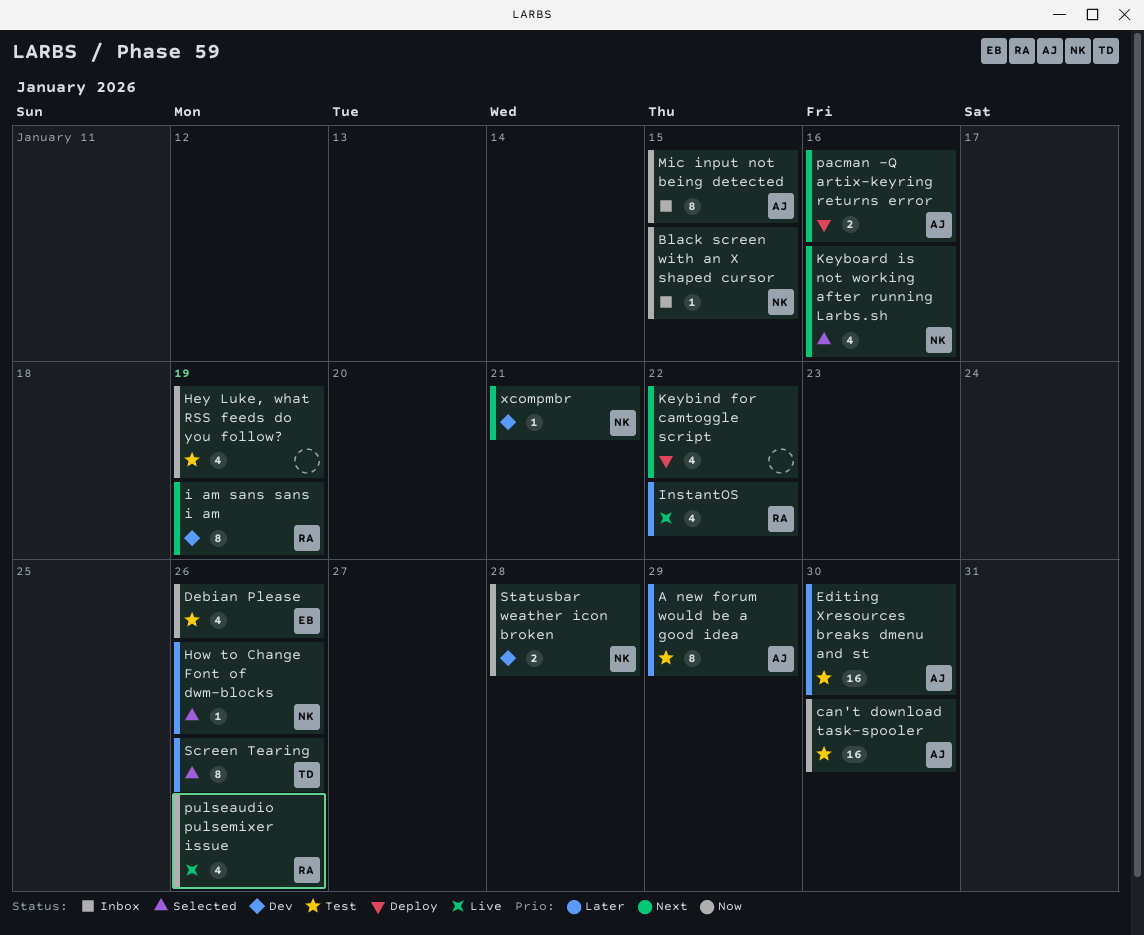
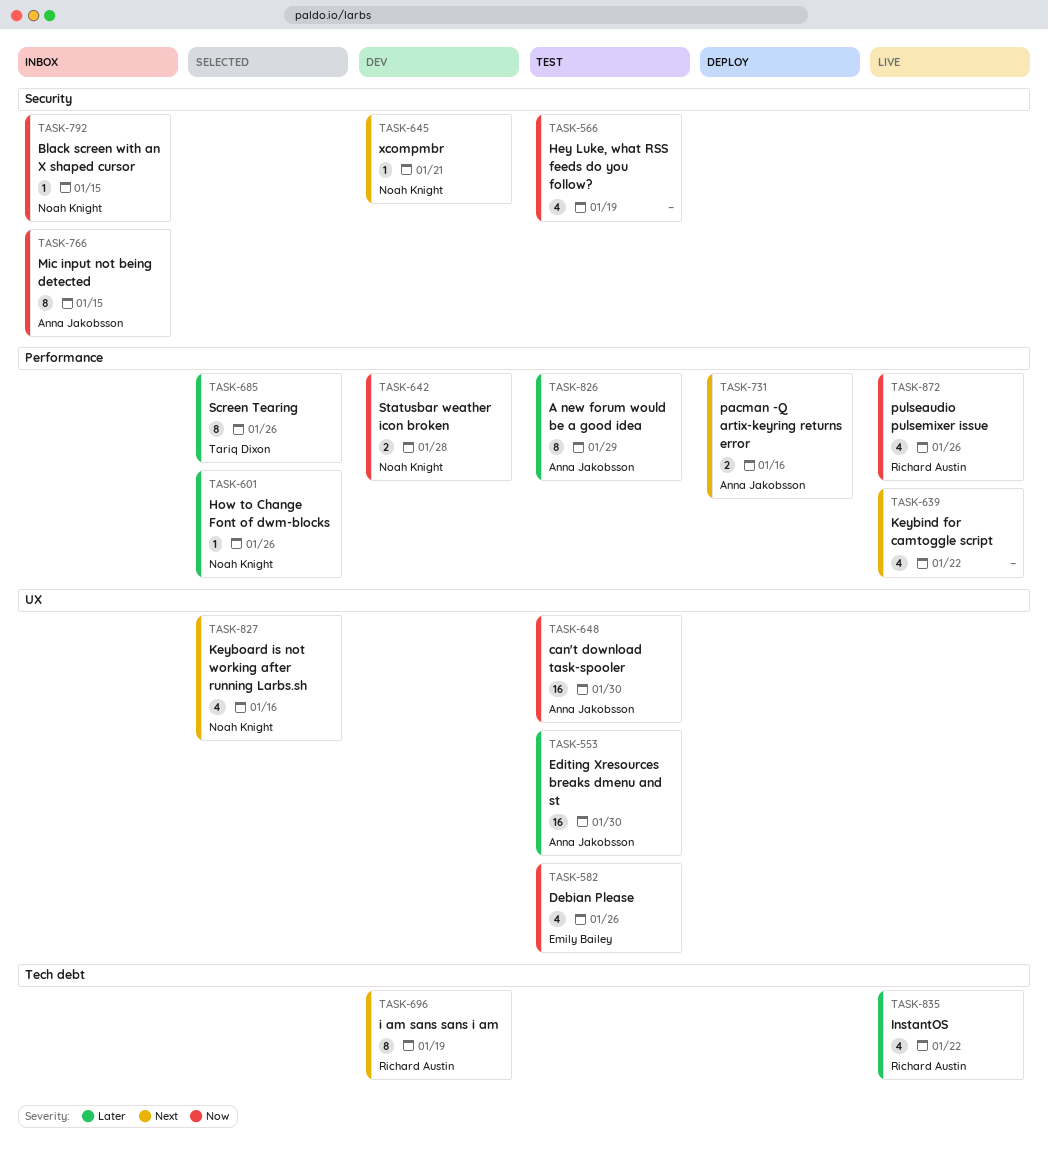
Keybind for camtoggle script, status: Deploy -> Live

